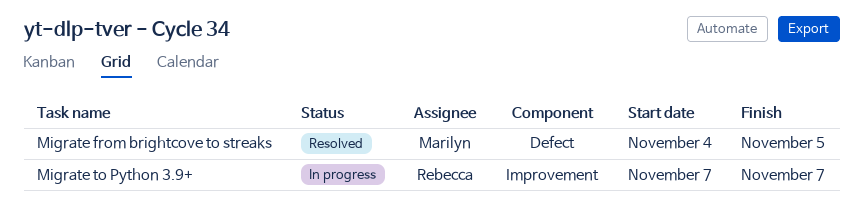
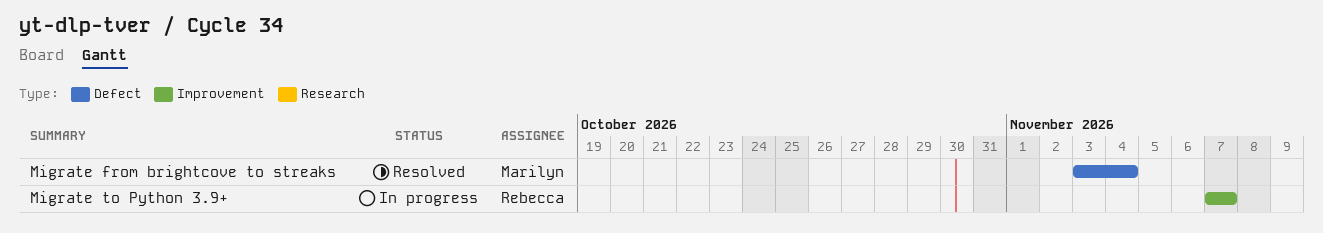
Migrate from brightcove to streaks, start: Nov 4 -> Nov 3
Migrate from brightcove to streaks, due: Nov 5 -> Nov 4

